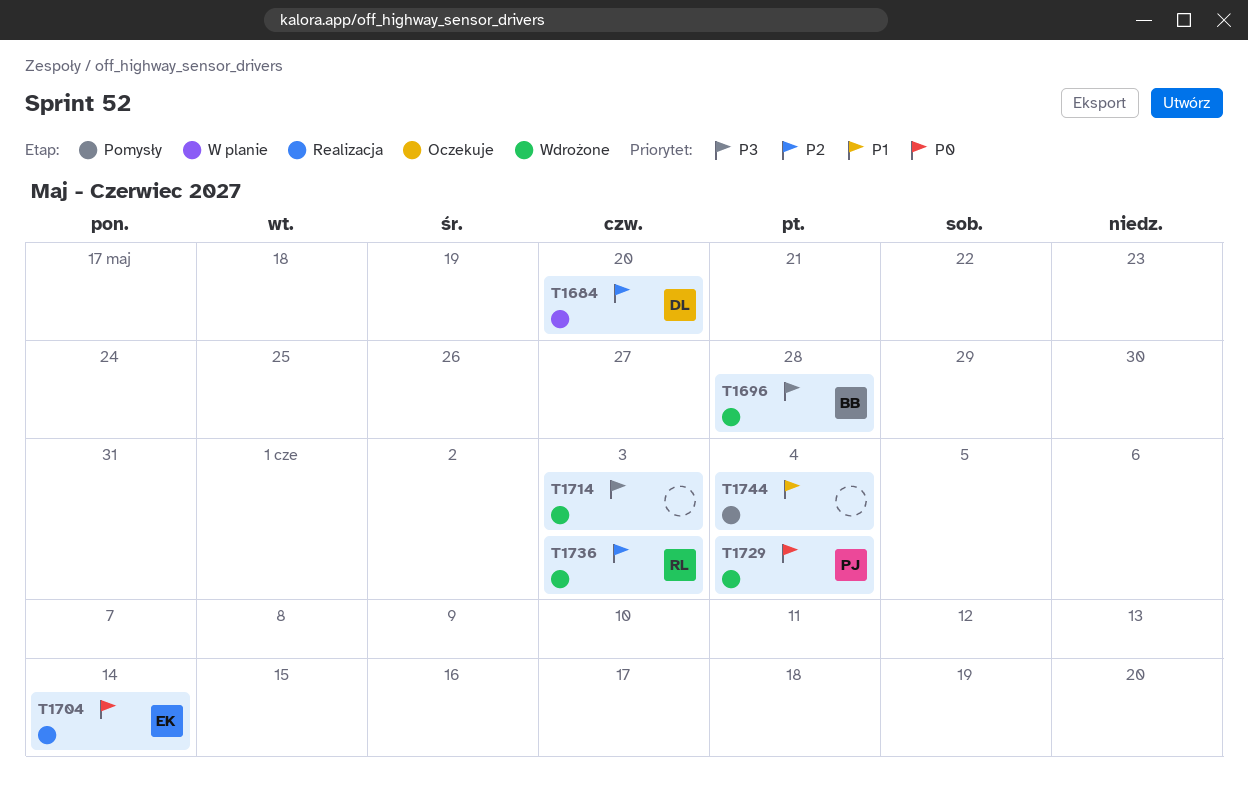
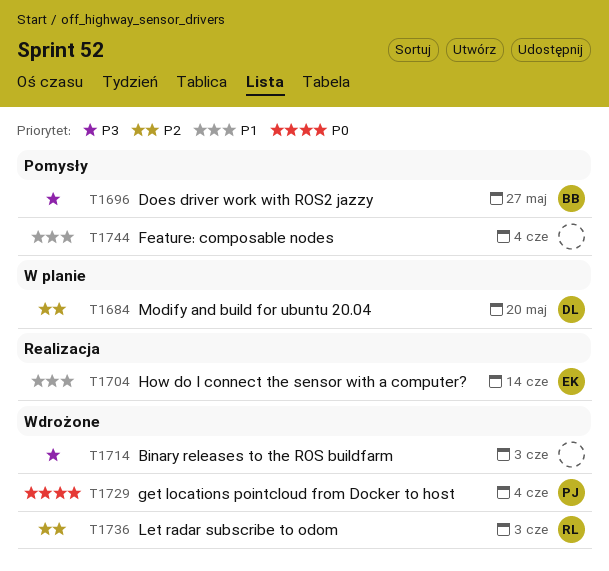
T1696, status: Wdrożone -> Pomysły
T1696, due: May 28 -> May 27
T1704, priority: P0 -> P1

